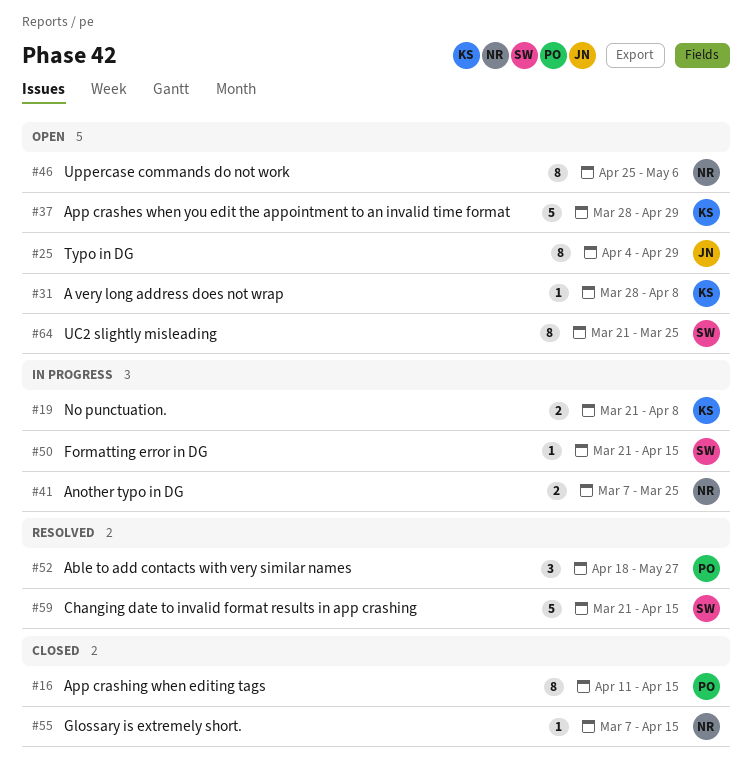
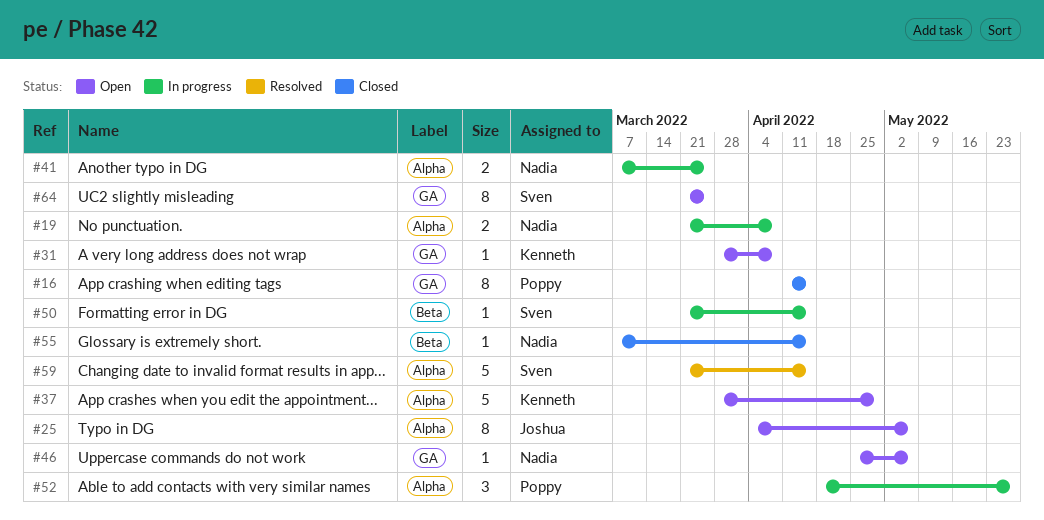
#19, owner: Kenneth -> Nadia
#25, due: Apr 29 -> May 6
#46, estimate: 8 -> 1
#52, status: Resolved -> In progress

